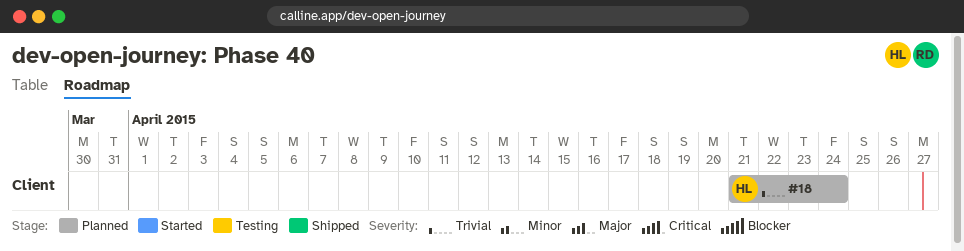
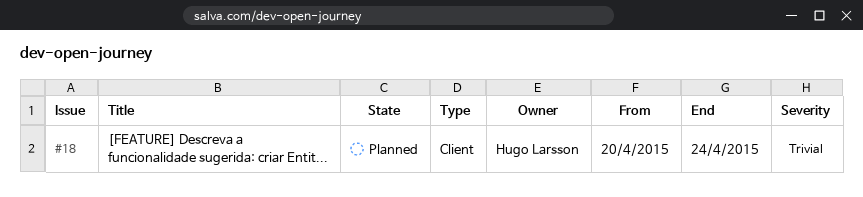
#18, start: Apr 21 -> Apr 20

